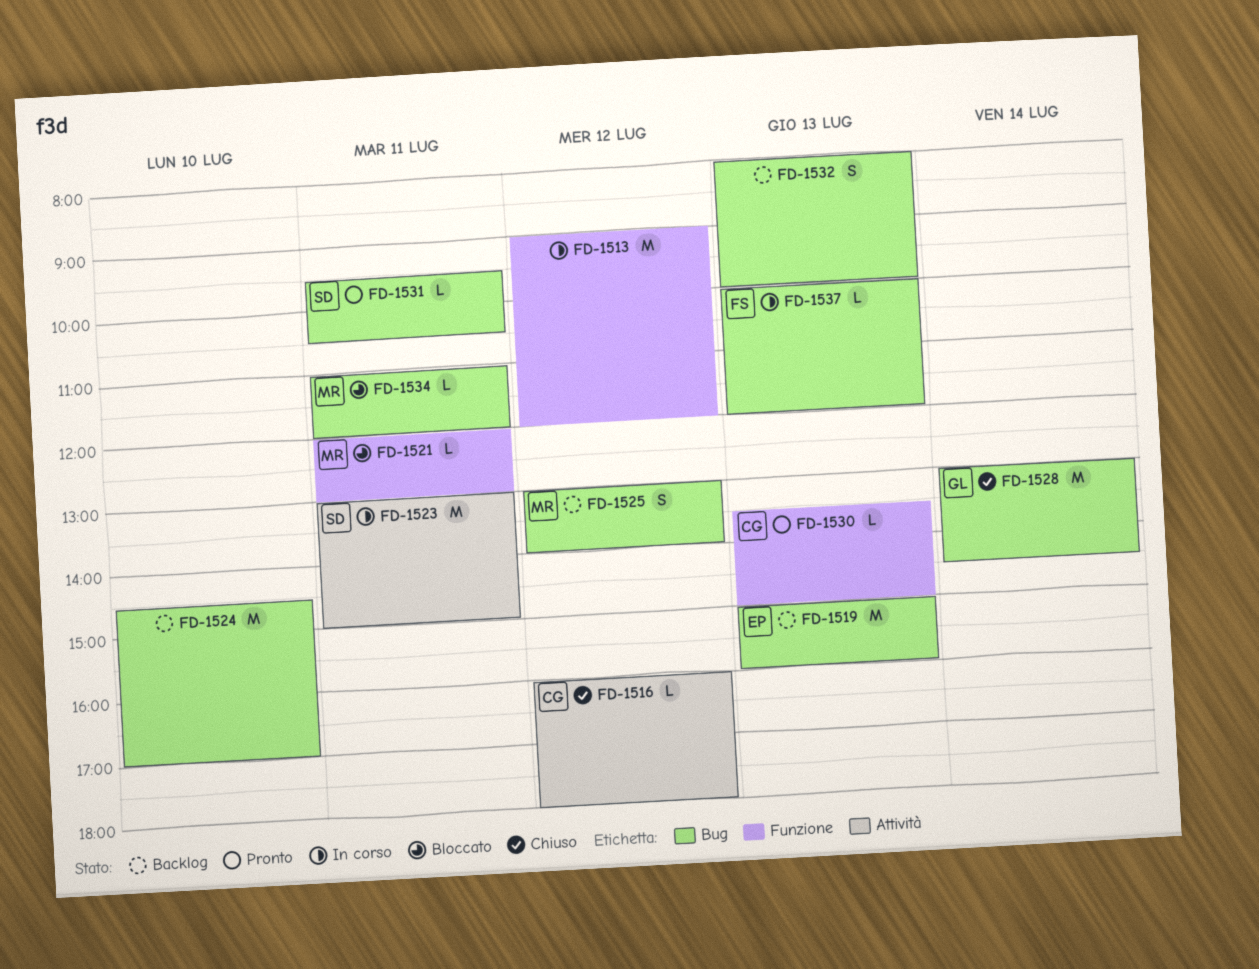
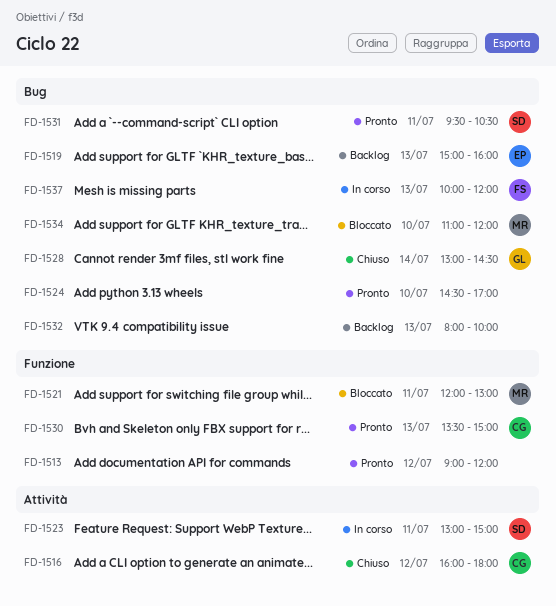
FD-1513, status: In corso -> Pronto
FD-1524, status: Backlog -> Pronto
FD-1525: present -> none
FD-1534, day: Jul 11 -> Jul 10

